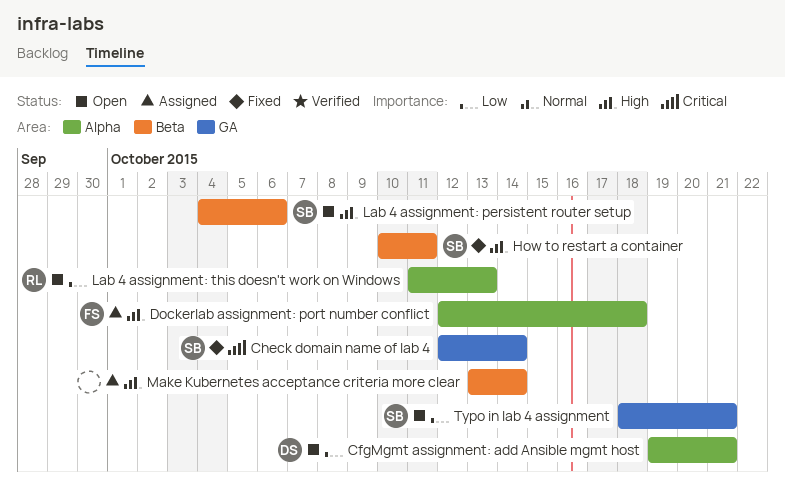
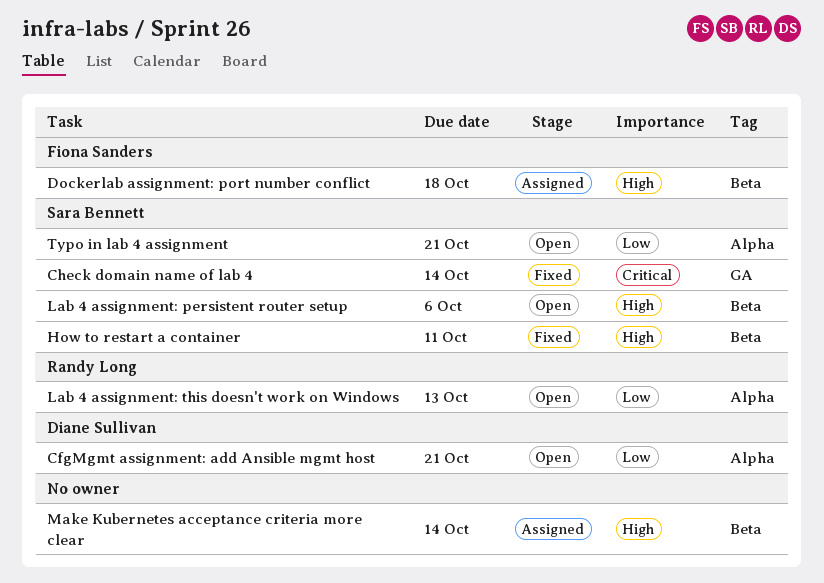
Dockerlab assignment: port number conflict, label: Alpha -> Beta
Typo in lab 4 assignment, label: GA -> Alpha

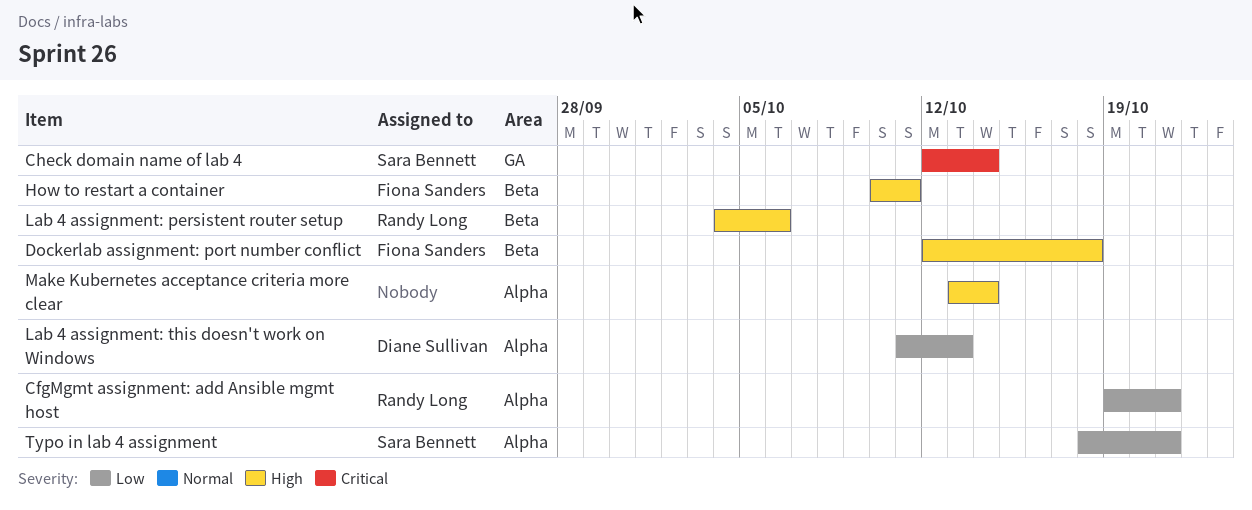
CfgMgmt assignment: add Ansible mgmt host, owner: Diane Sullivan -> Randy Long
How to restart a container, owner: Sara Bennett -> Fiona Sanders
Lab 4 assignment: persistent router setup, owner: Sara Bennett -> Randy Long
Lab 4 assignment: this doesn't work on Windows, owner: Randy Long -> Diane Sullivan
Make Kubernetes acceptance criteria more clear, label: Beta -> Alpha

